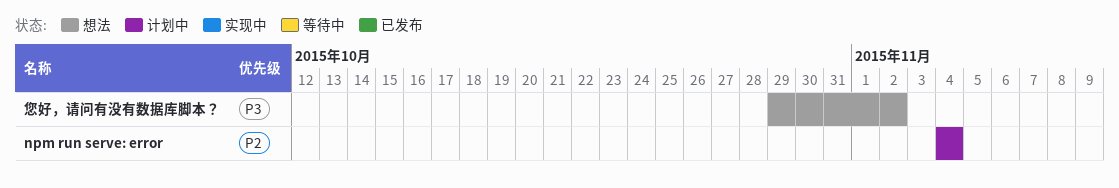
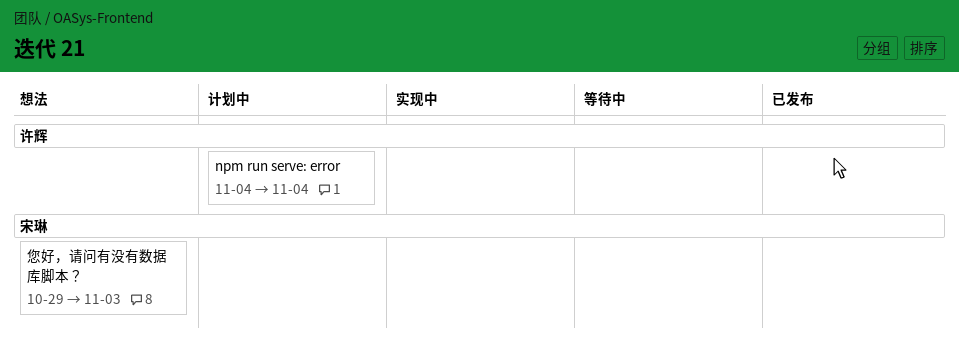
您好，请问有没有数据库脚本？, due: Nov 2 -> Nov 3

